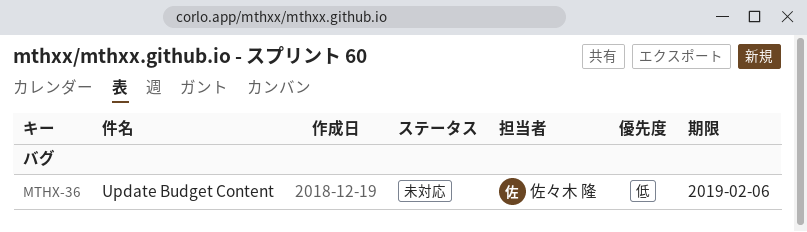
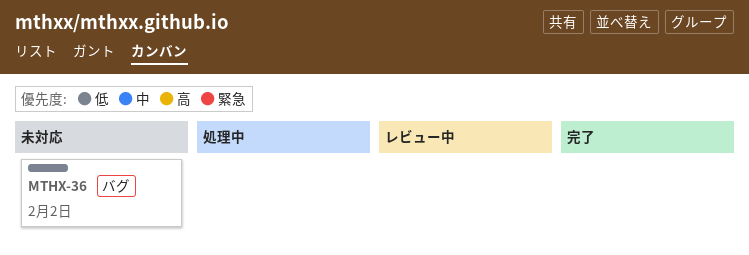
MTHX-36, due: Feb 6 -> Feb 2

